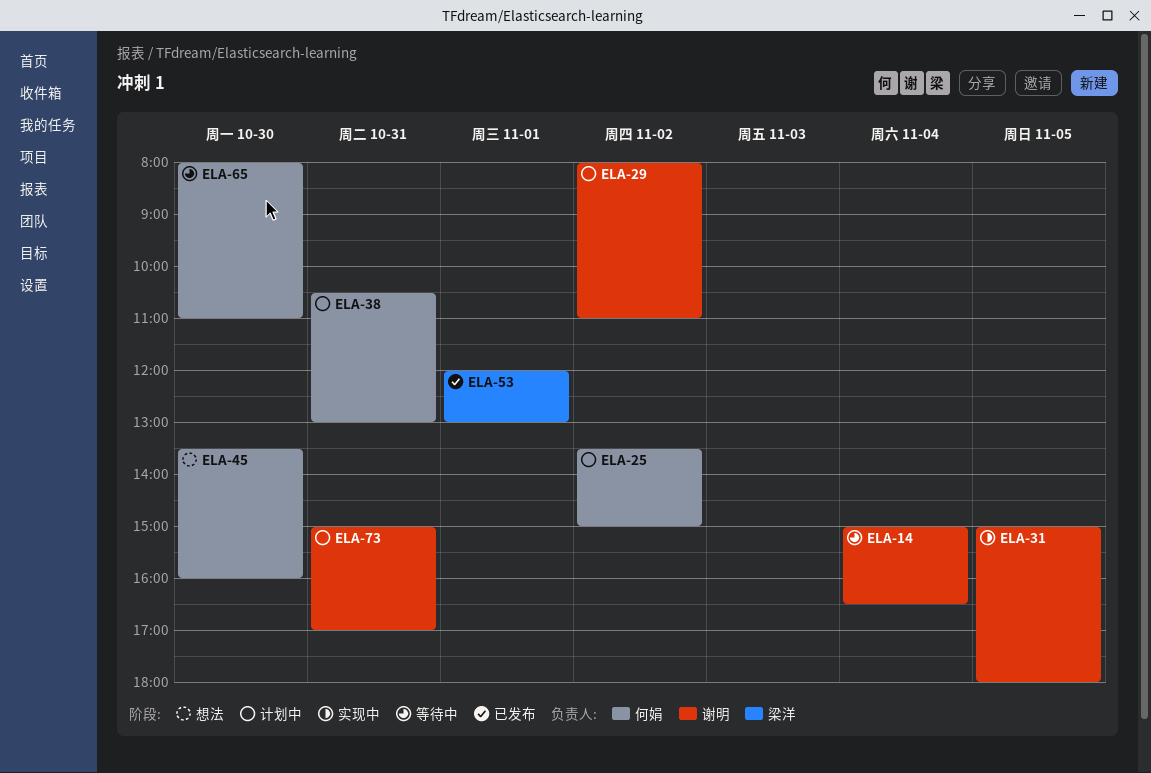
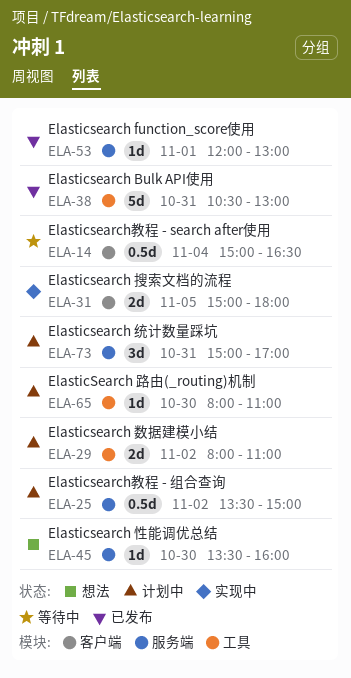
ELA-38, status: 计划中 -> 已发布
ELA-65, status: 等待中 -> 计划中

